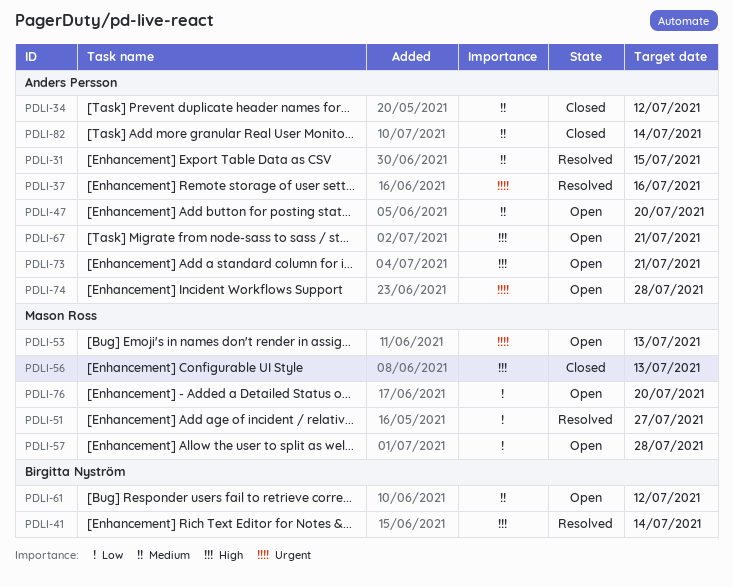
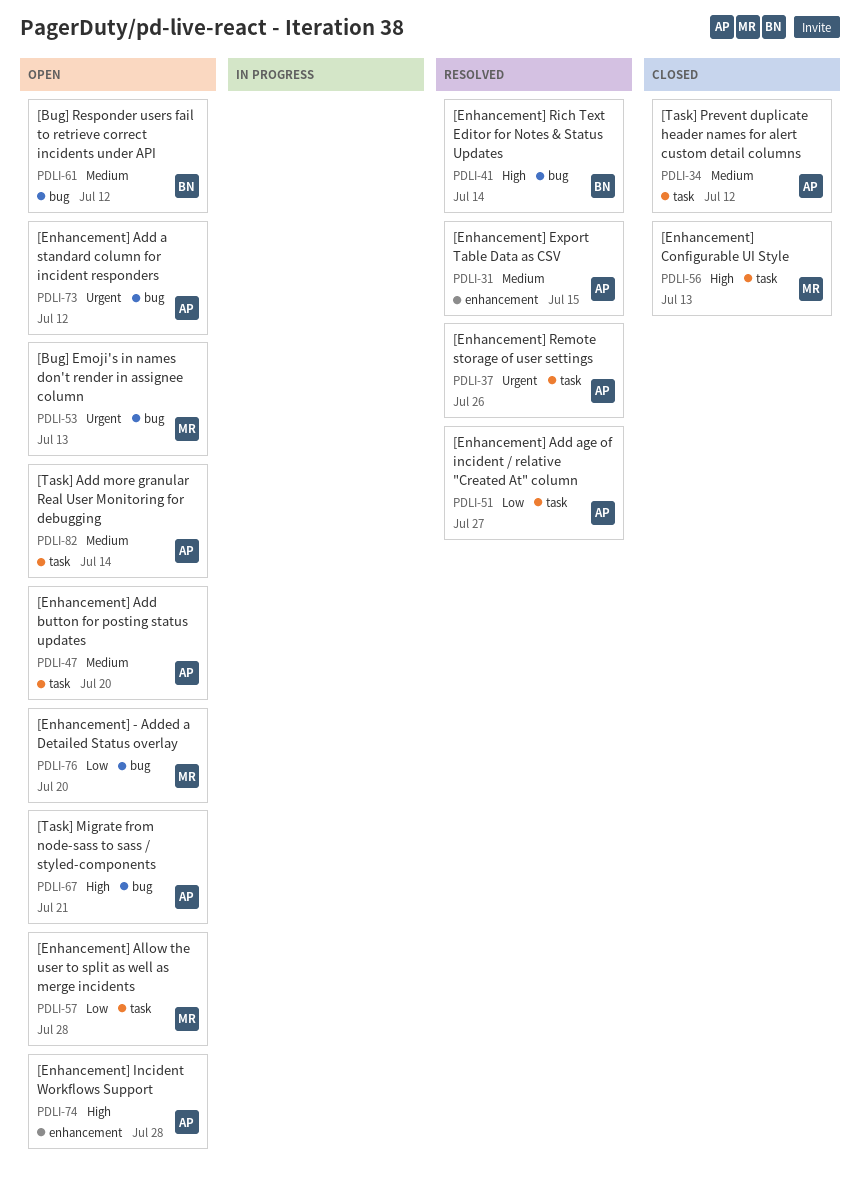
PDLI-37, due: Jul 16 -> Jul 26
PDLI-51, owner: Mason Ross -> Anders Persson
PDLI-73, priority: High -> Urgent
PDLI-73, due: Jul 21 -> Jul 12
PDLI-74, priority: Urgent -> High
PDLI-82, status: Closed -> Open

